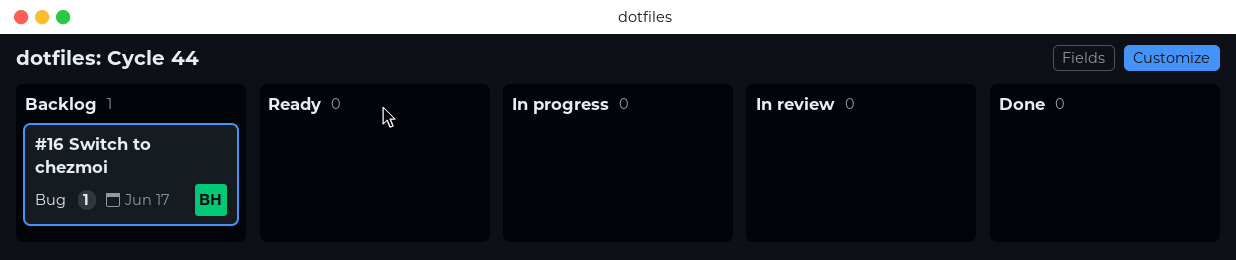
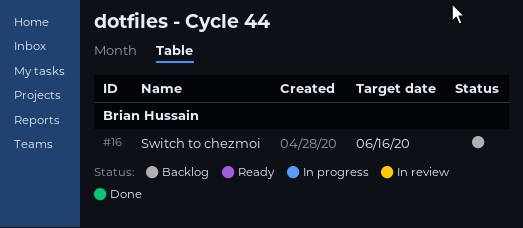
#16, due: Jun 17 -> Jun 16

